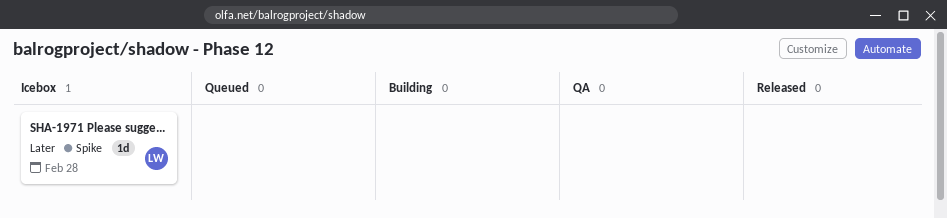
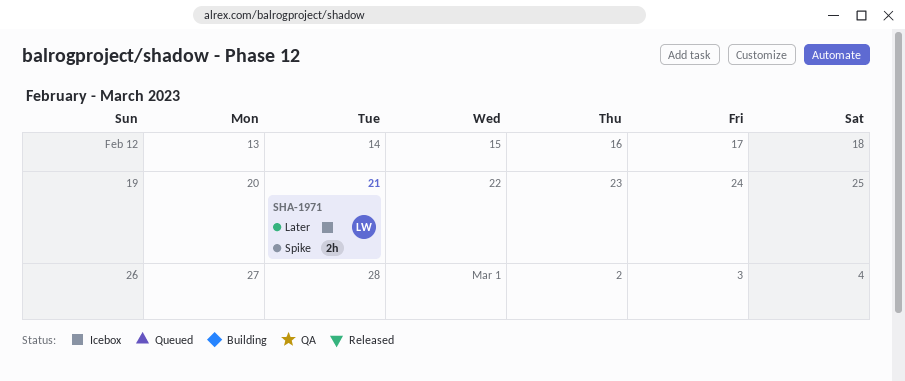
SHA-1971, estimate: 1d -> 2h
SHA-1971, due: Feb 28 -> Feb 21

